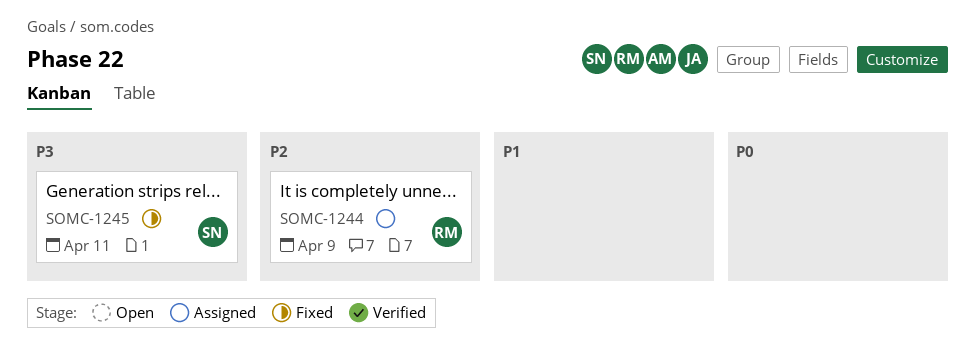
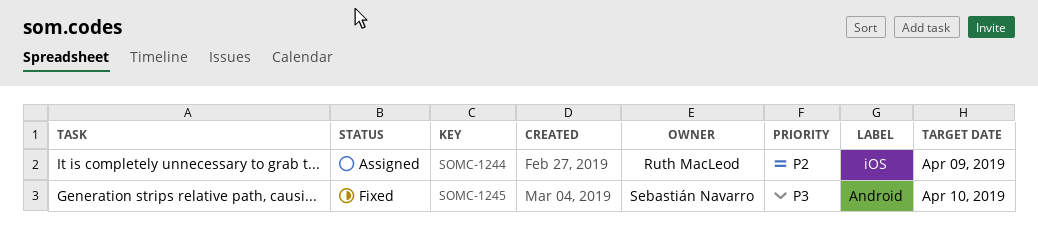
SOMC-1245, due: Apr 11 -> Apr 10

